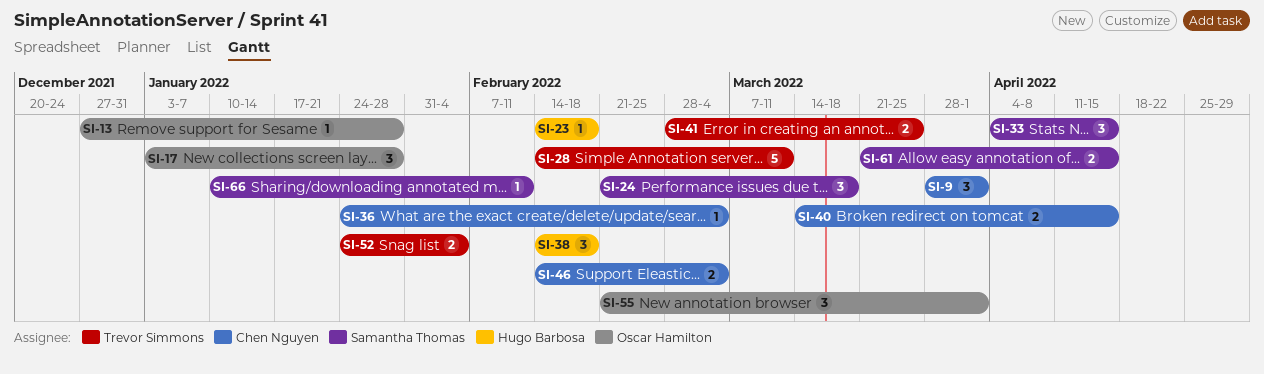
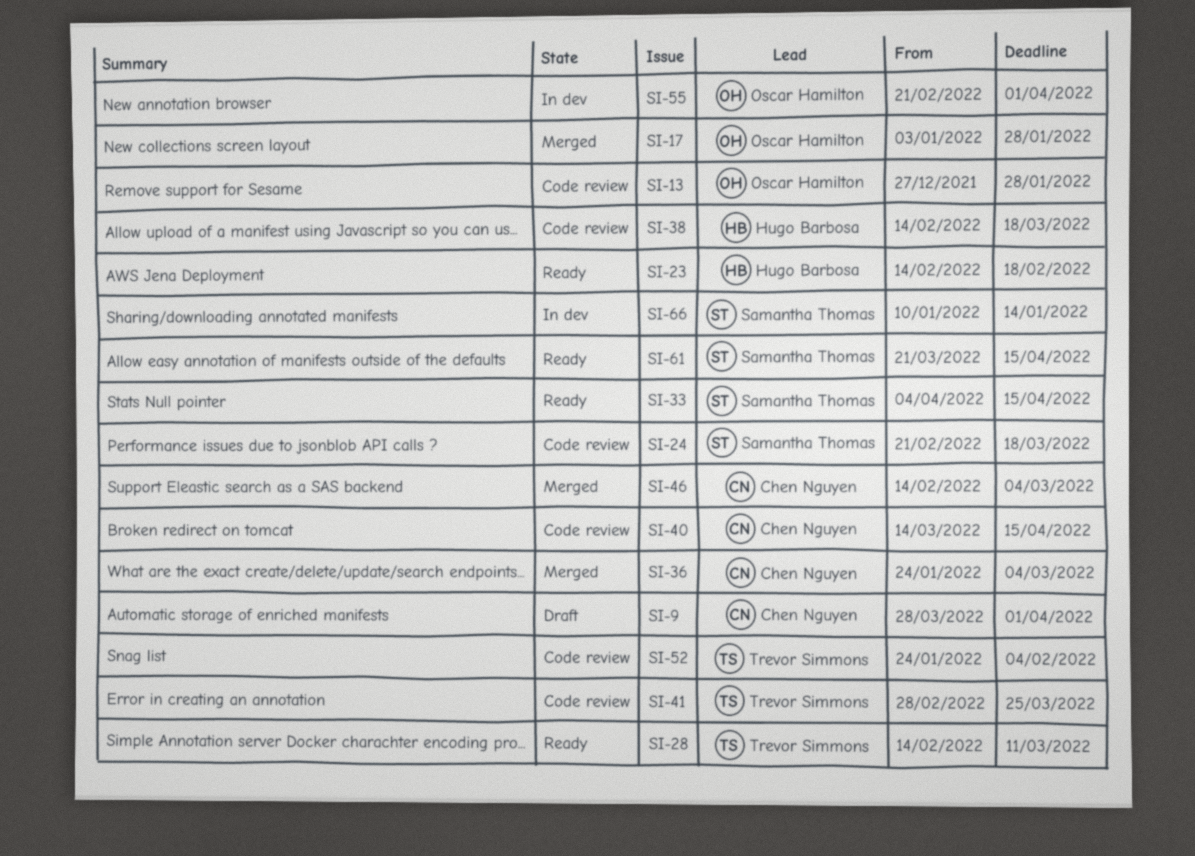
SI-38, due: Feb 18 -> Mar 18
SI-66, due: Feb 11 -> Jan 14

